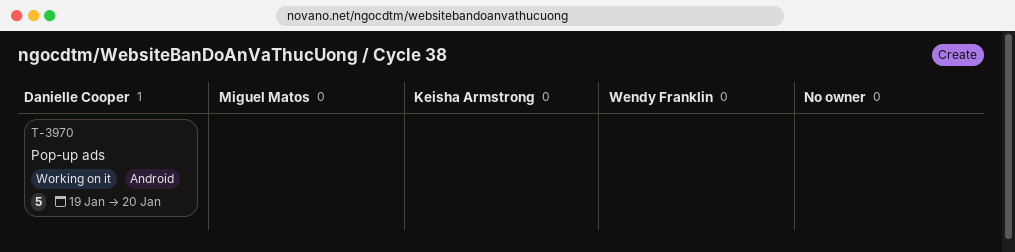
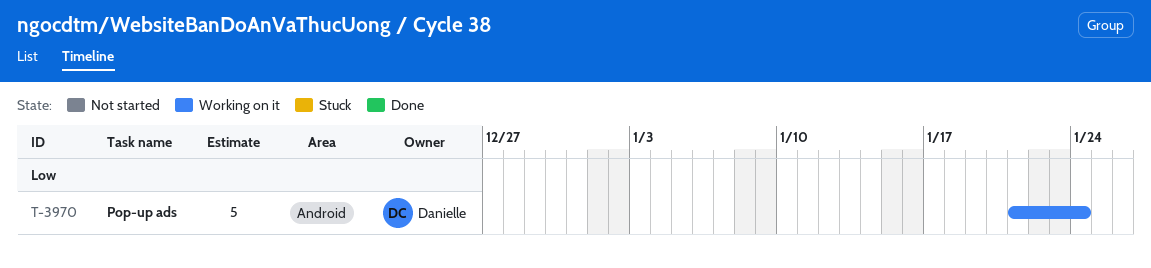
T-3970, start: Jan 19 -> Jan 21
T-3970, due: Jan 20 -> Jan 24

